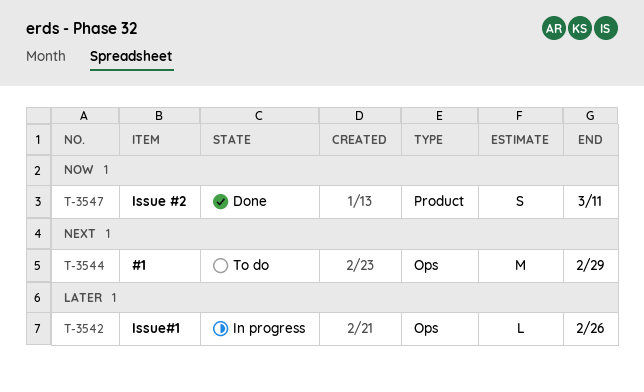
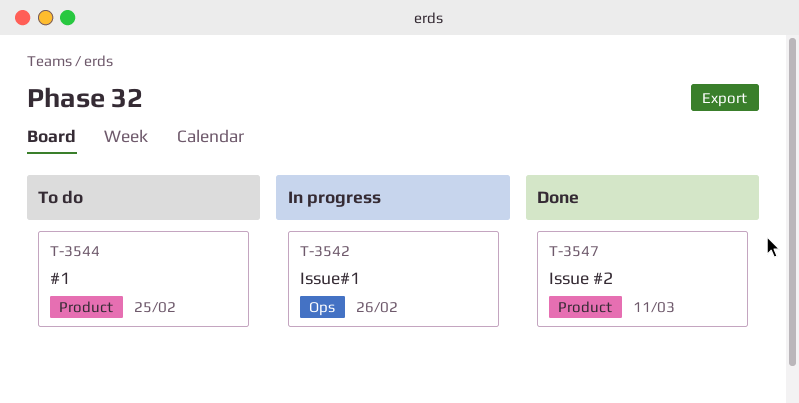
T-3544, label: Ops -> Product
T-3544, due: Feb 29 -> Feb 25

